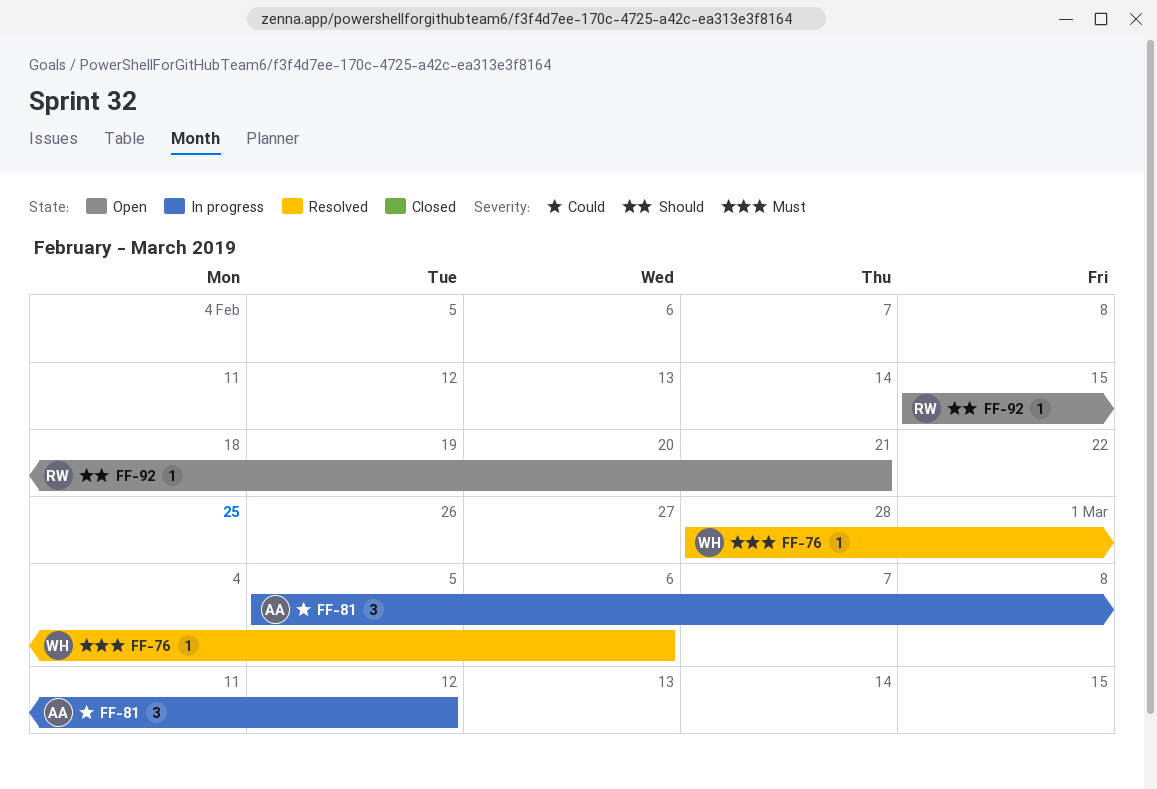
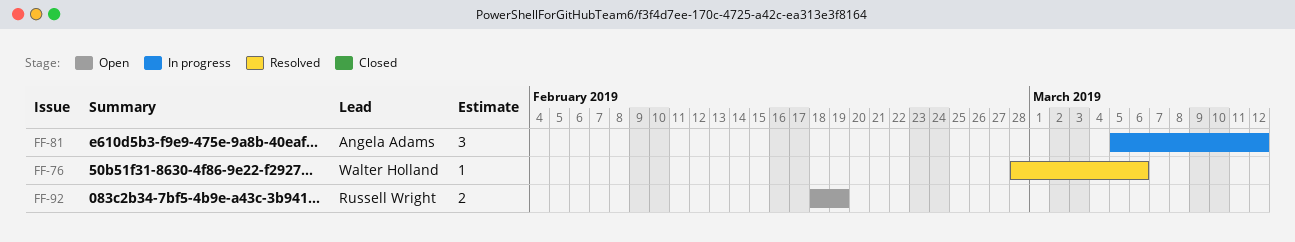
FF-92, estimate: 1 -> 2
FF-92, start: Feb 15 -> Feb 18
FF-92, due: Feb 21 -> Feb 19

